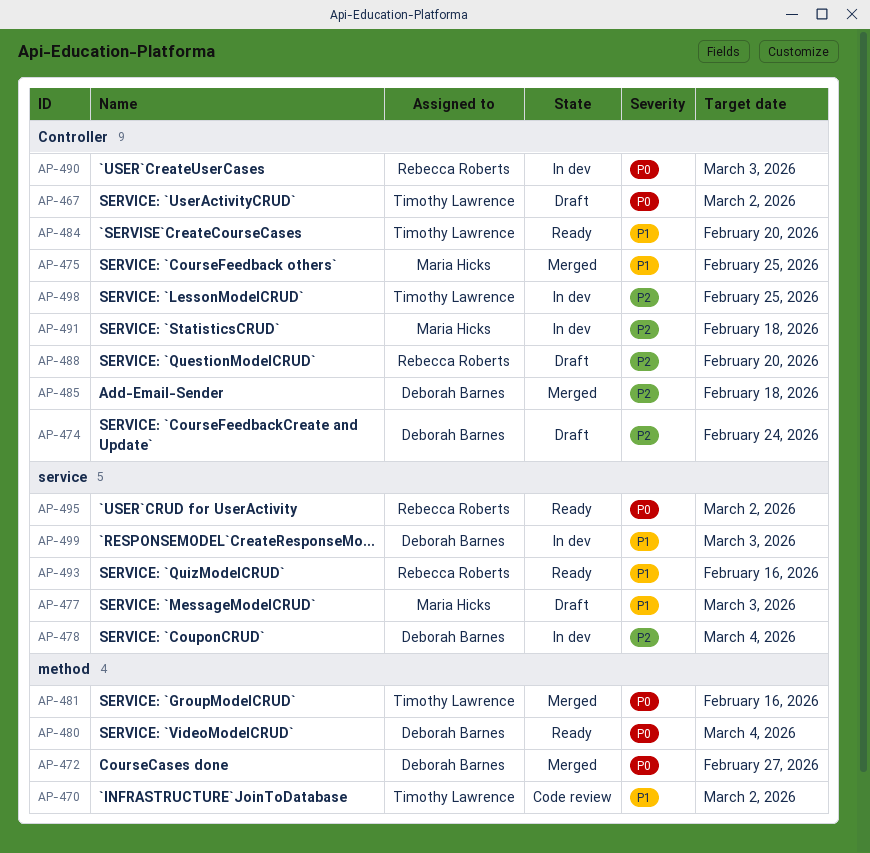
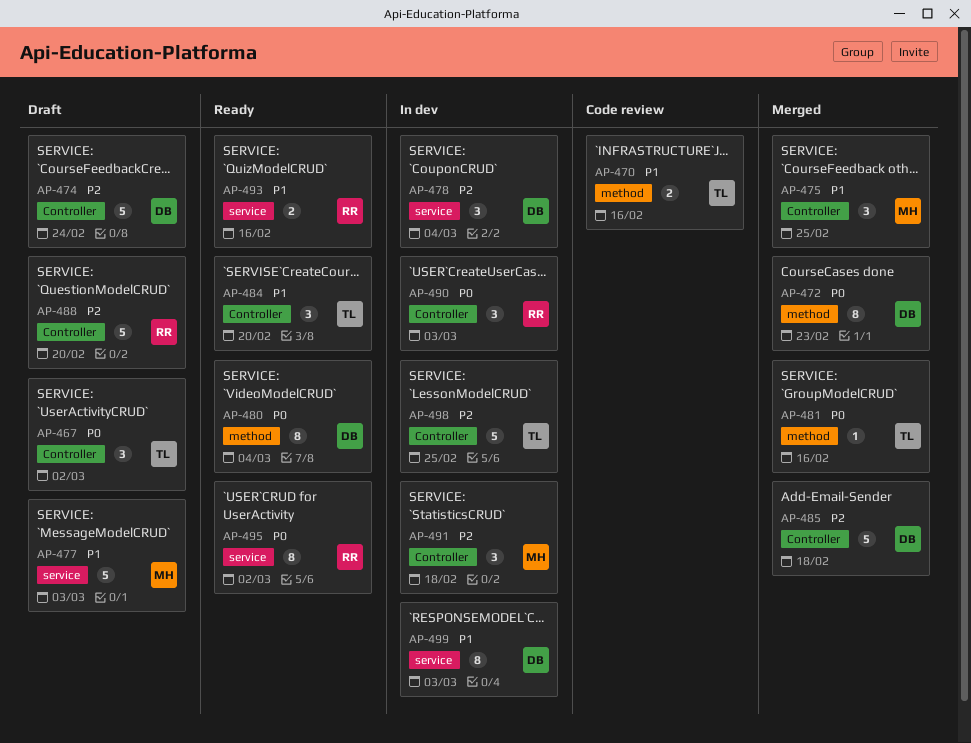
AP-470, due: Mar 2 -> Feb 16
AP-472, due: Feb 27 -> Feb 23

